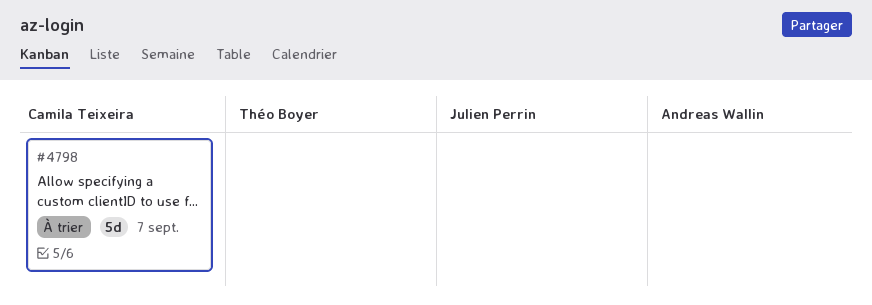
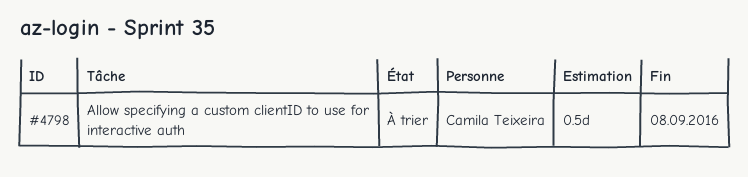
#4798, estimate: 5d -> 0.5d
#4798, due: Sep 7 -> Sep 8

